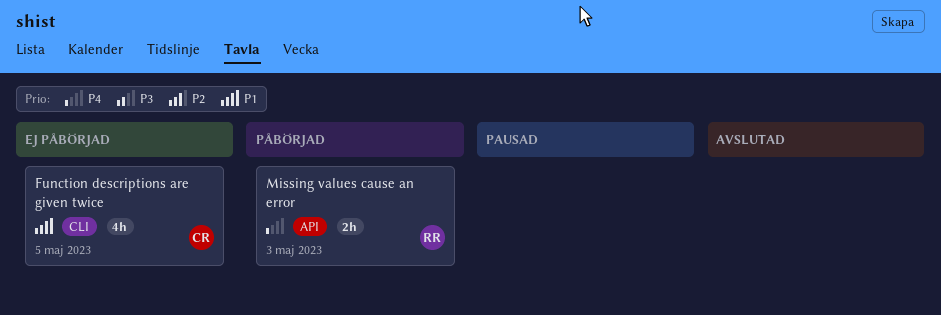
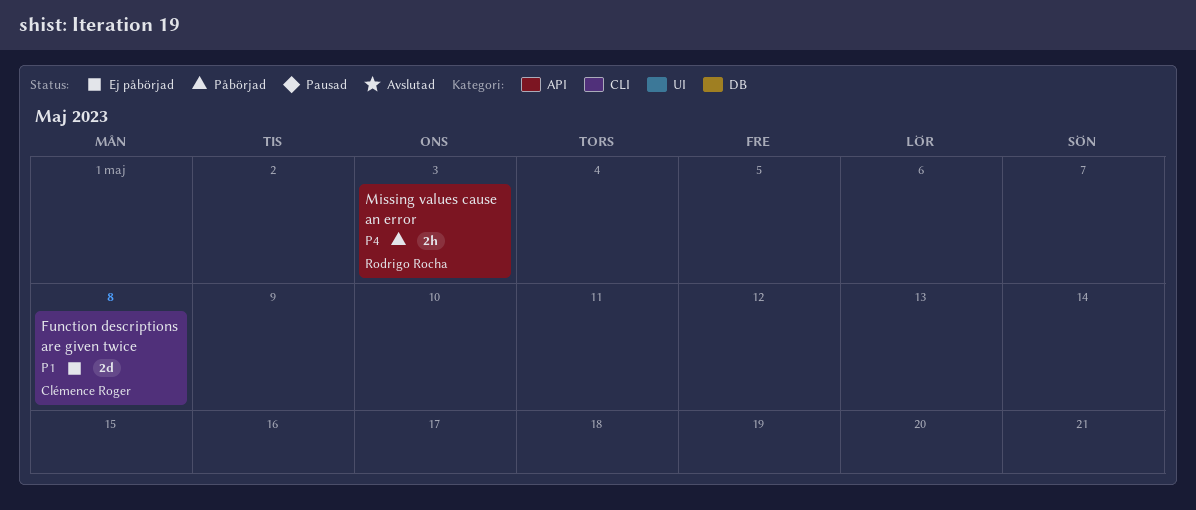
Function descriptions are given twice, estimate: 4h -> 2d
Function descriptions are given twice, due: May 5 -> May 8

